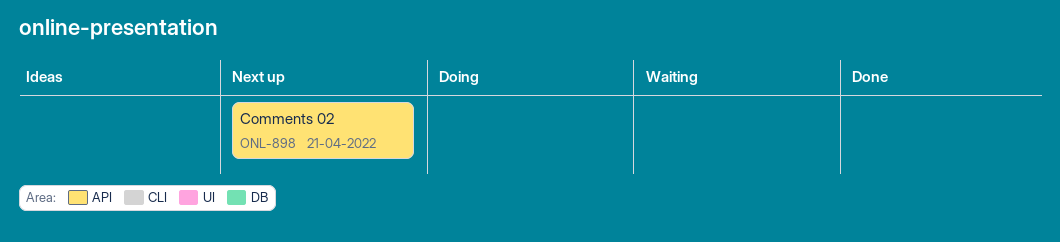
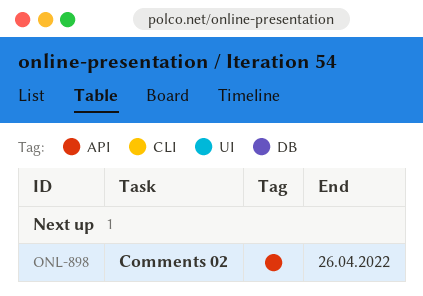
ONL-898, due: Apr 21 -> Apr 26

